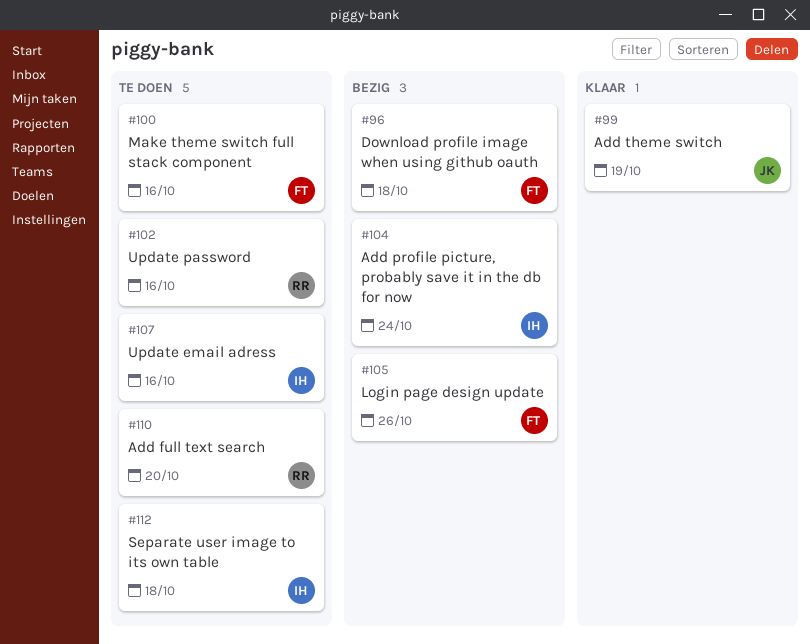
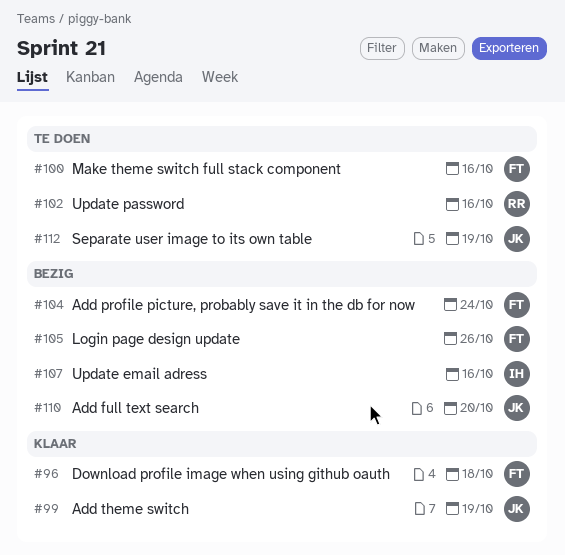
#96, status: Bezig -> Klaar
#104, owner: IH -> FT
#107, status: Te doen -> Bezig
#110, status: Te doen -> Bezig
#110, owner: RR -> JK
#112, owner: IH -> JK
#112, due: Oct 18 -> Oct 19

